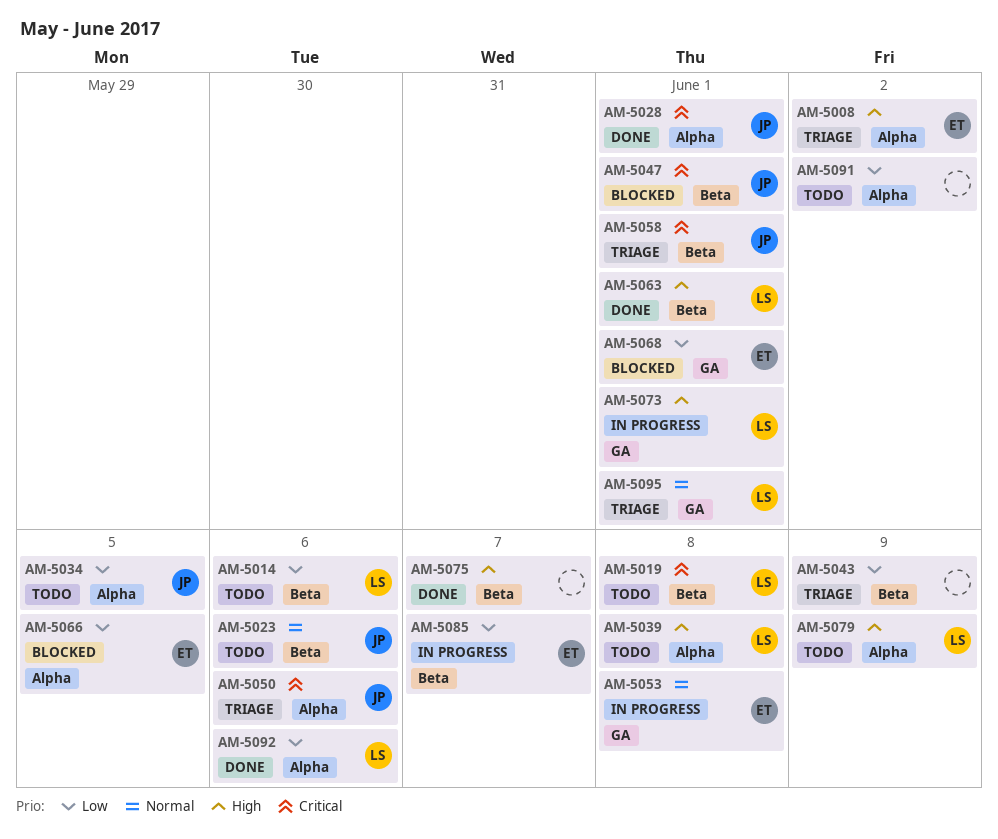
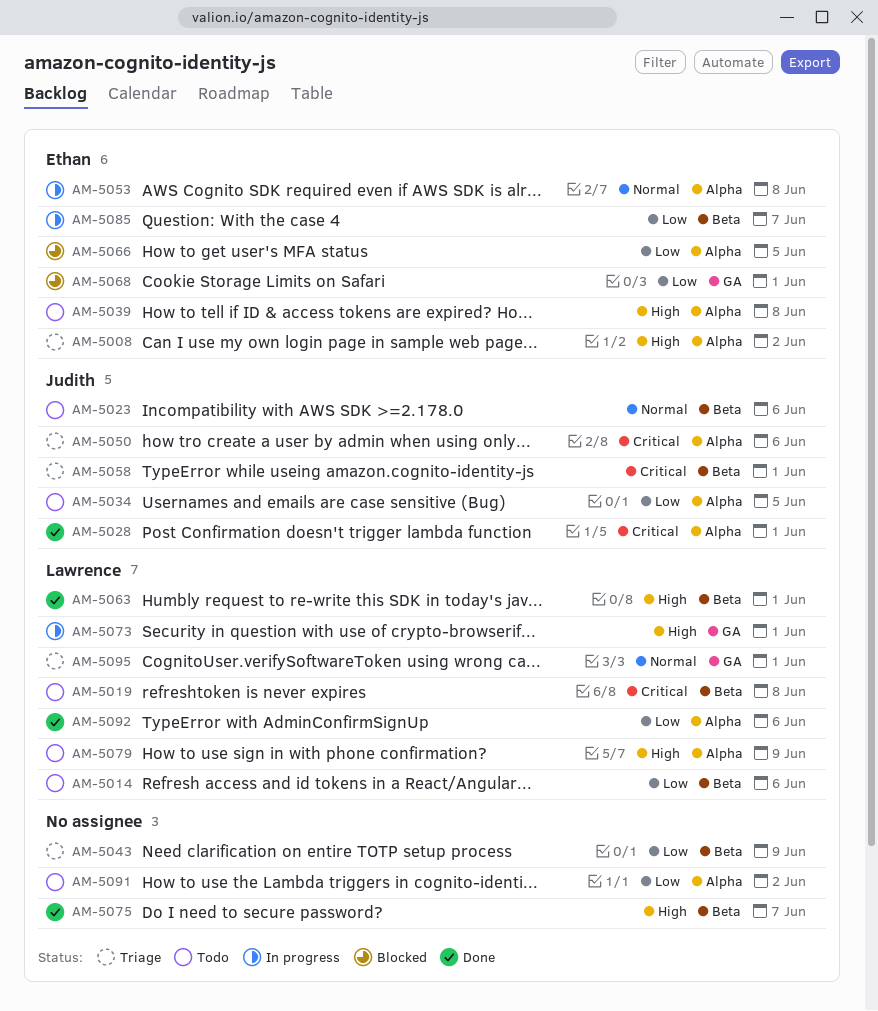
AM-5039, owner: Lawrence -> Ethan
AM-5047: present -> none
AM-5053, label: GA -> Alpha

